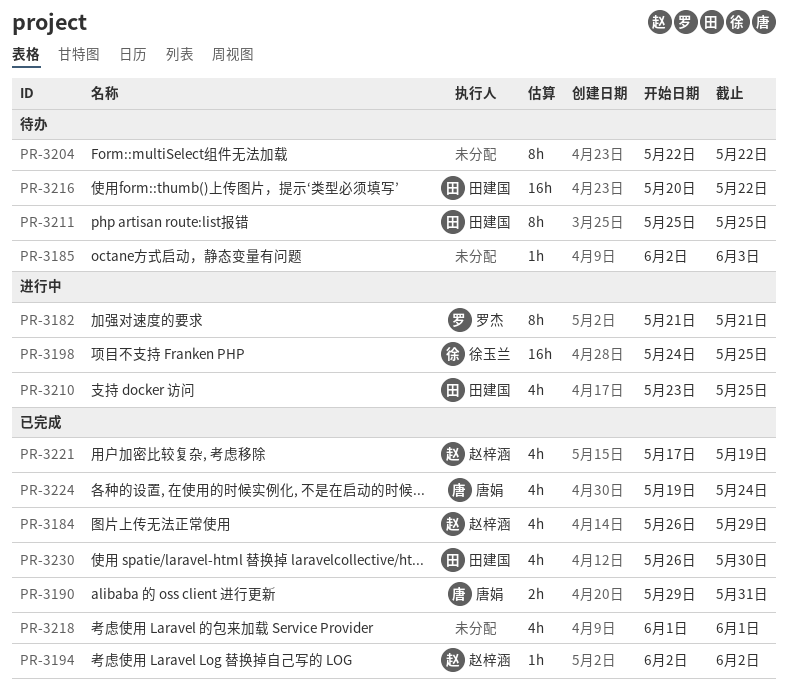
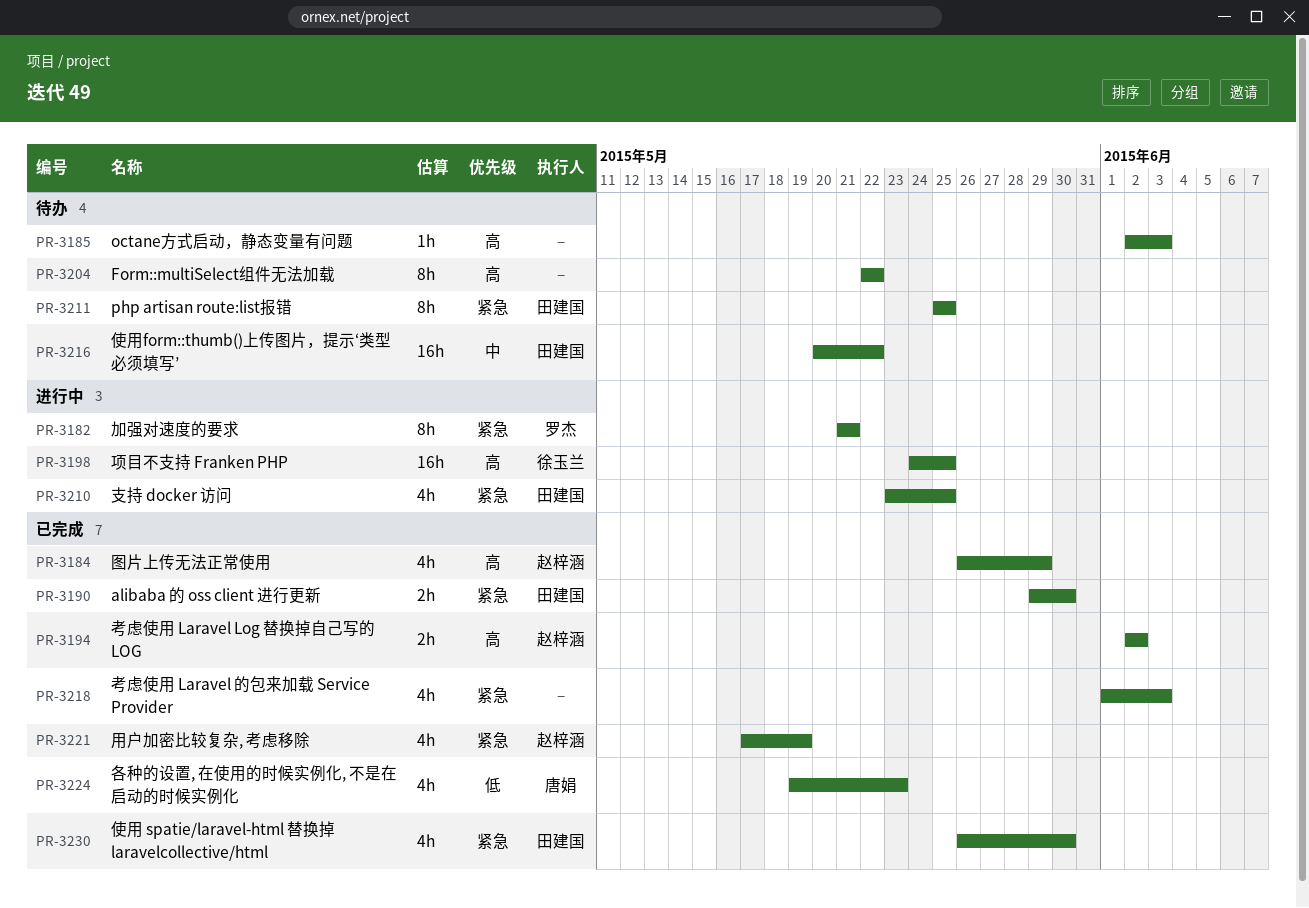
PR-3190, owner: 唐娟 -> 田建国
PR-3190, due: May 31 -> May 30
PR-3194, estimate: 1h -> 2h
PR-3218, due: Jun 1 -> Jun 3
PR-3224, due: May 24 -> May 23

